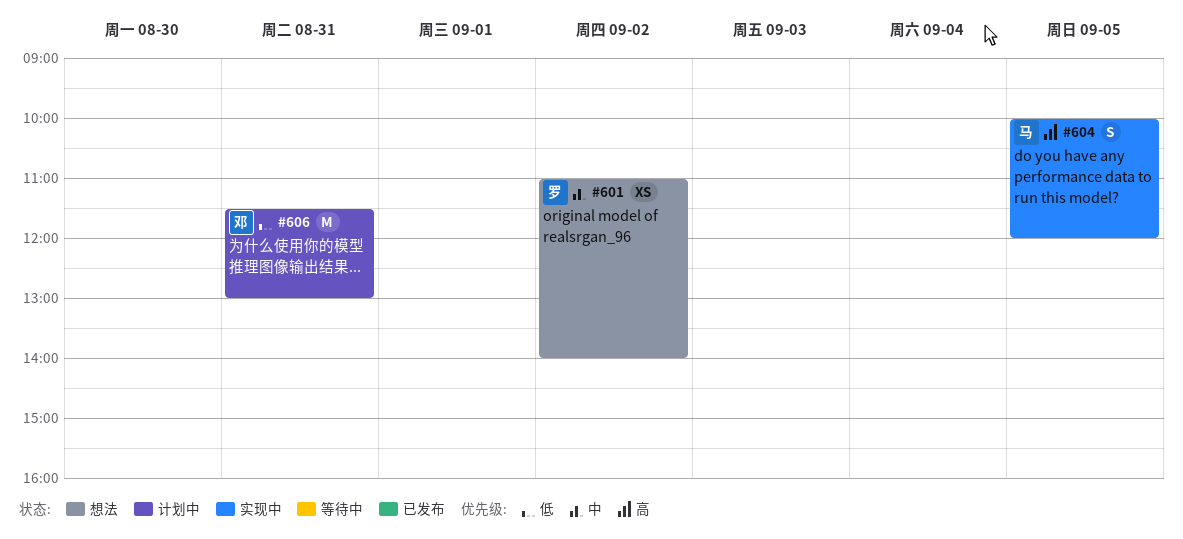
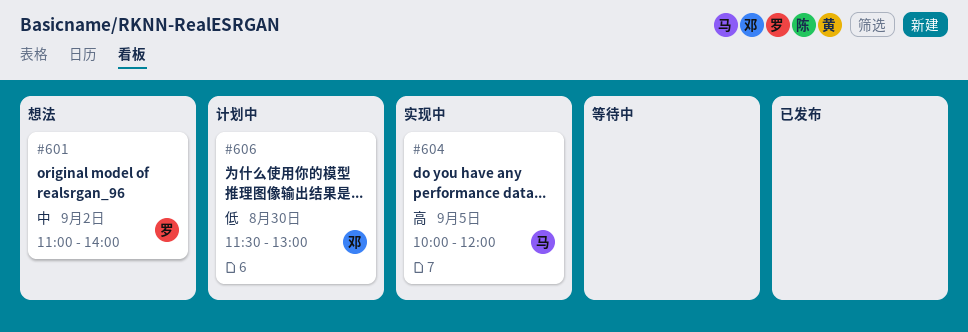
#606, day: Aug 31 -> Aug 30

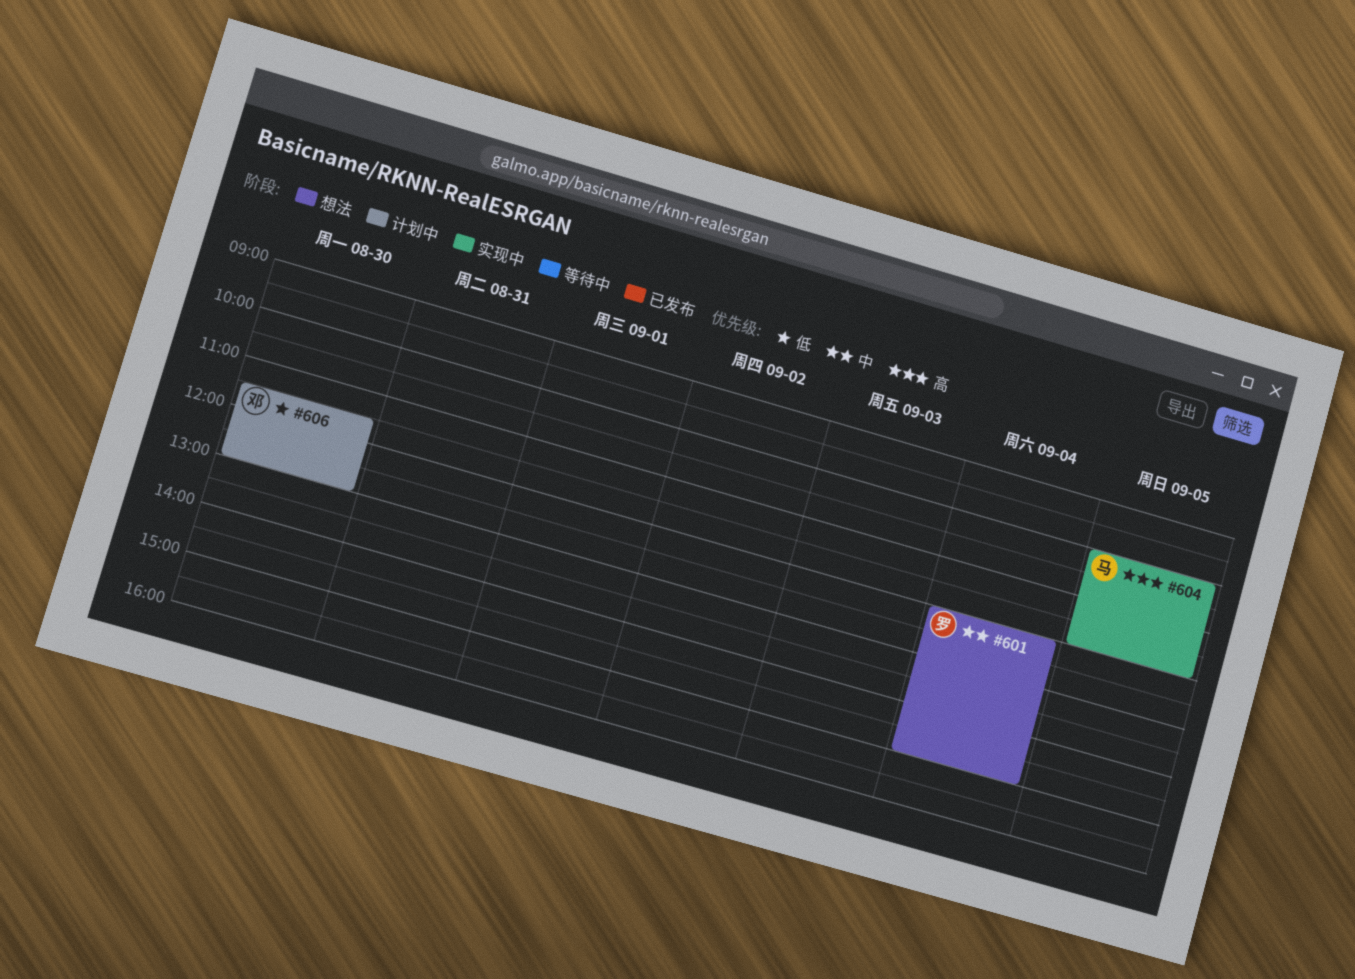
#601, day: Sep 2 -> Sep 4
#601, begins: 11:00 -> 12:00
#601, ends: 14:00 -> 15:00

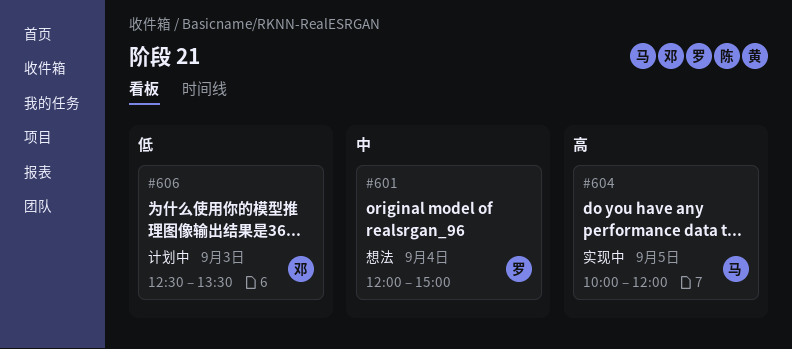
#606, day: Aug 30 -> Sep 3
#606, begins: 11:30 -> 12:30
#606, ends: 13:00 -> 13:30

